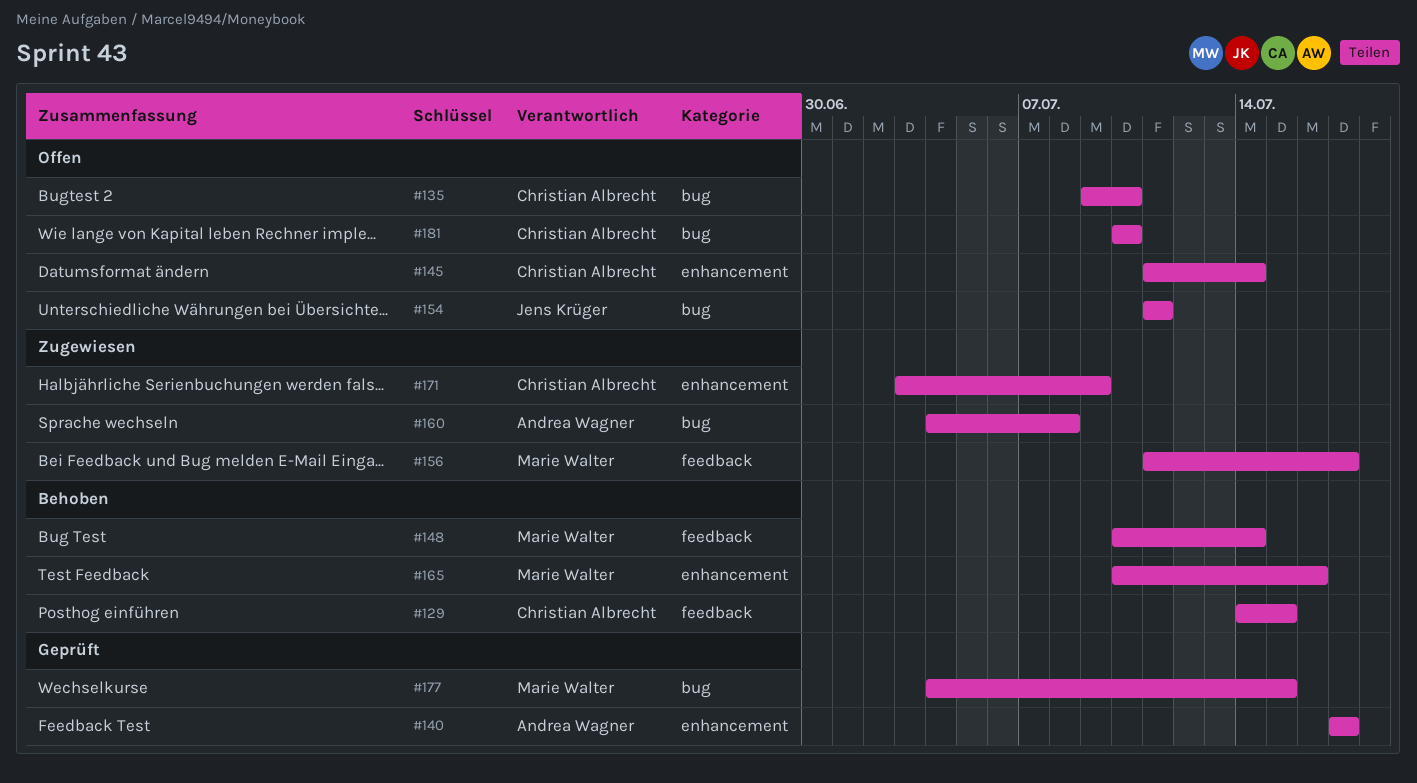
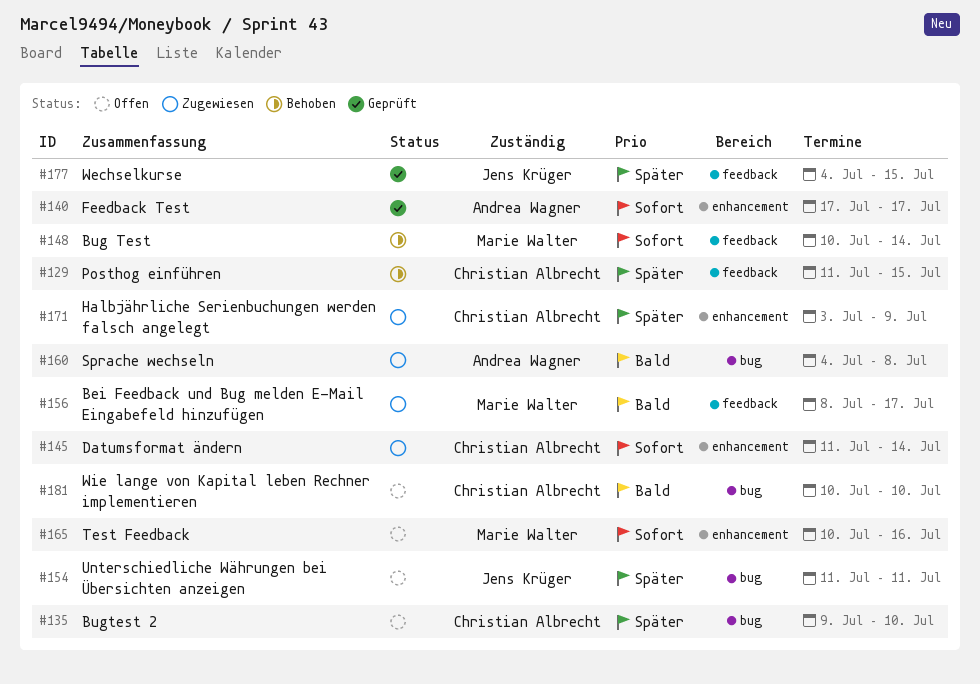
#129, start: Jul 14 -> Jul 11
#145, status: Offen -> Zugewiesen
#156, start: Jul 11 -> Jul 8
#165, status: Behoben -> Offen
#177, owner: Marie Walter -> Jens Krüger
#177, label: bug -> feedback

